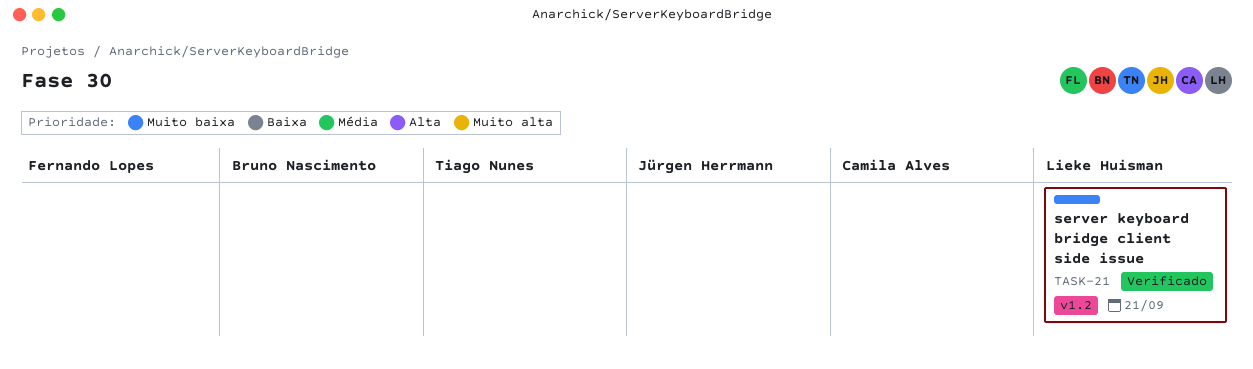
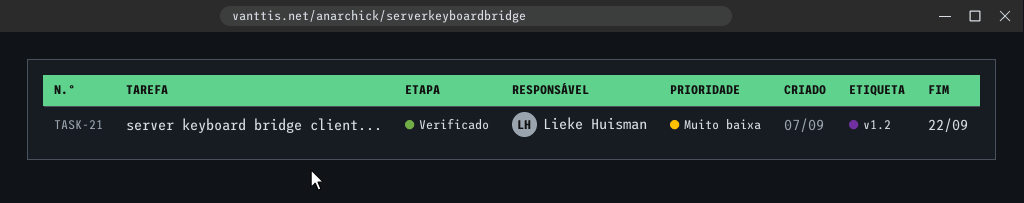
TASK-21, due: Sep 21 -> Sep 22

